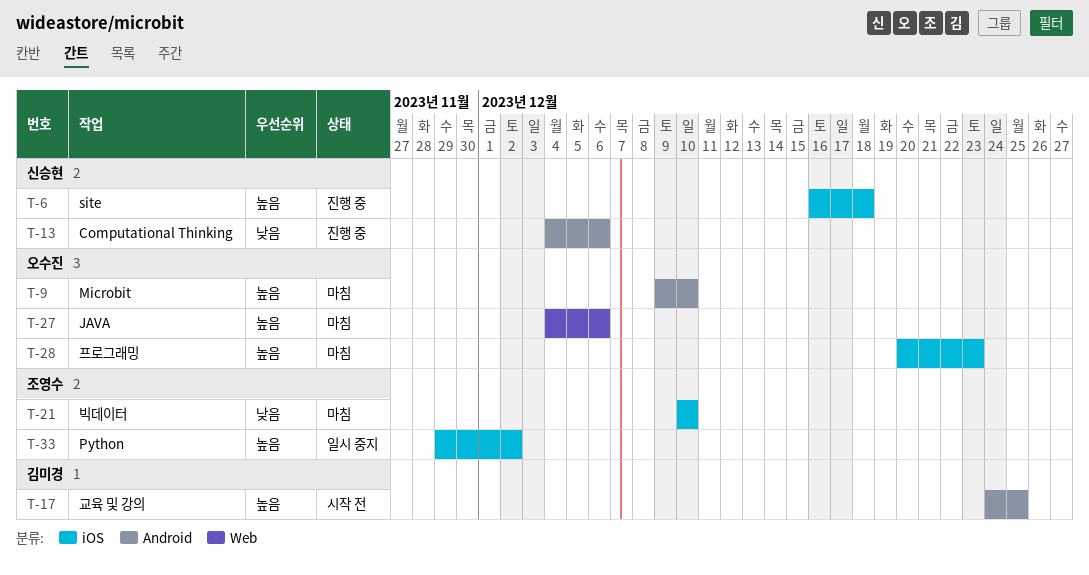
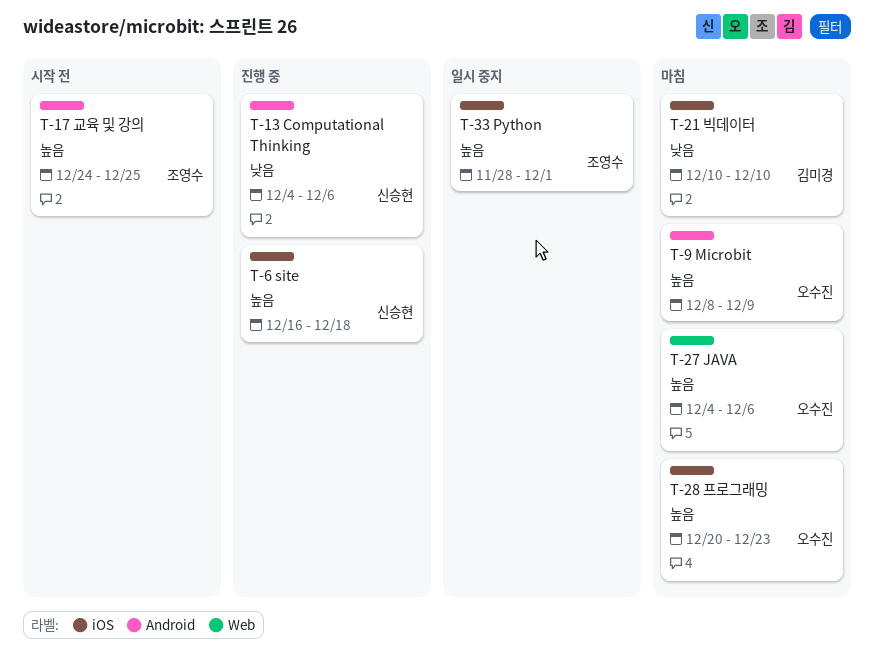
T-9, start: Dec 9 -> Dec 8
T-9, due: Dec 10 -> Dec 9
T-17, owner: 김미경 -> 조영수
T-21, owner: 조영수 -> 김미경
T-33, start: Nov 29 -> Nov 28
T-33, due: Dec 2 -> Dec 1

